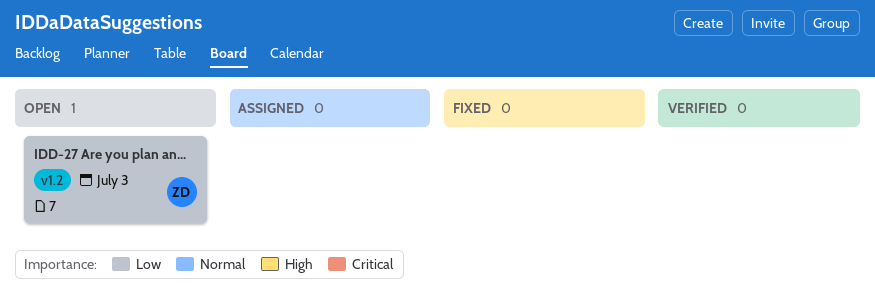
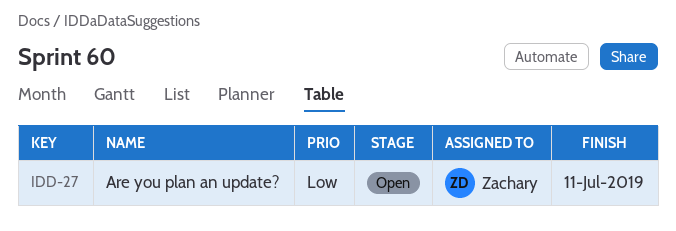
IDD-27, due: Jul 3 -> Jul 11

